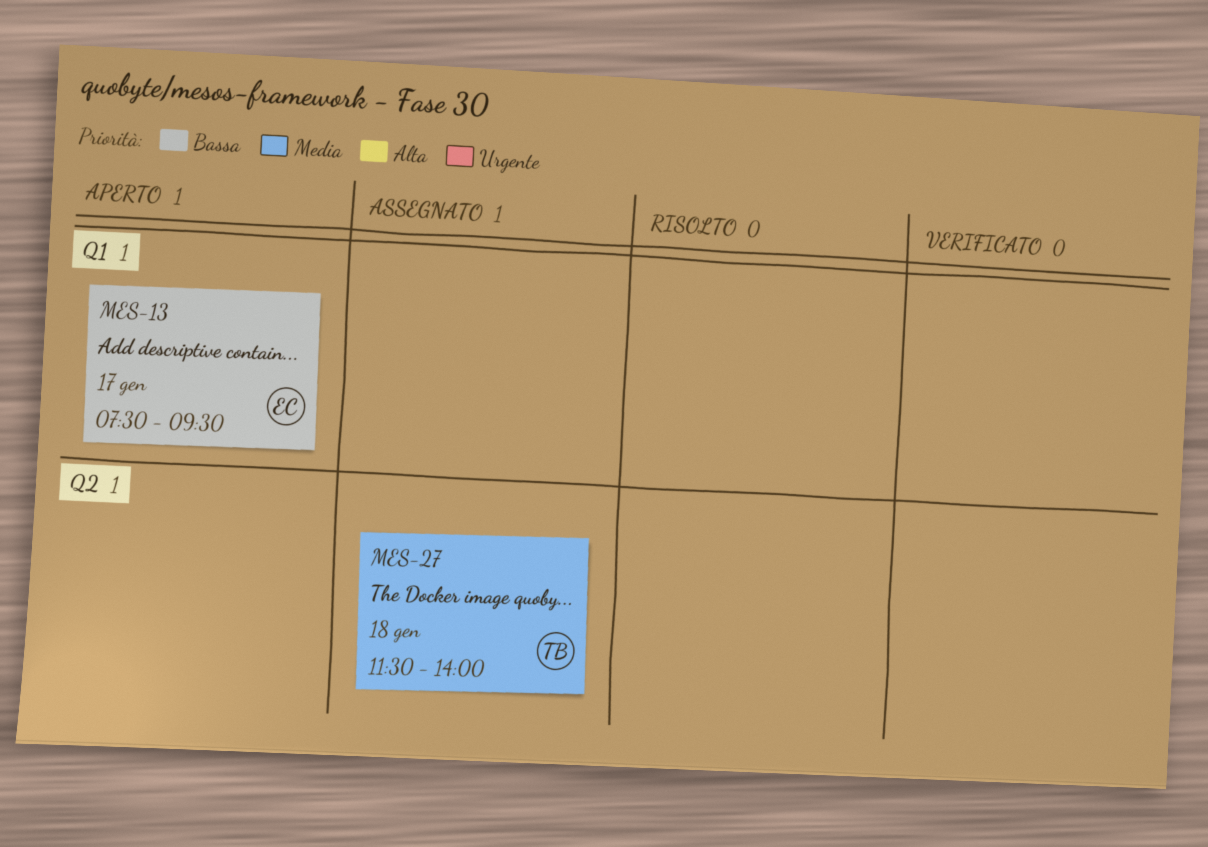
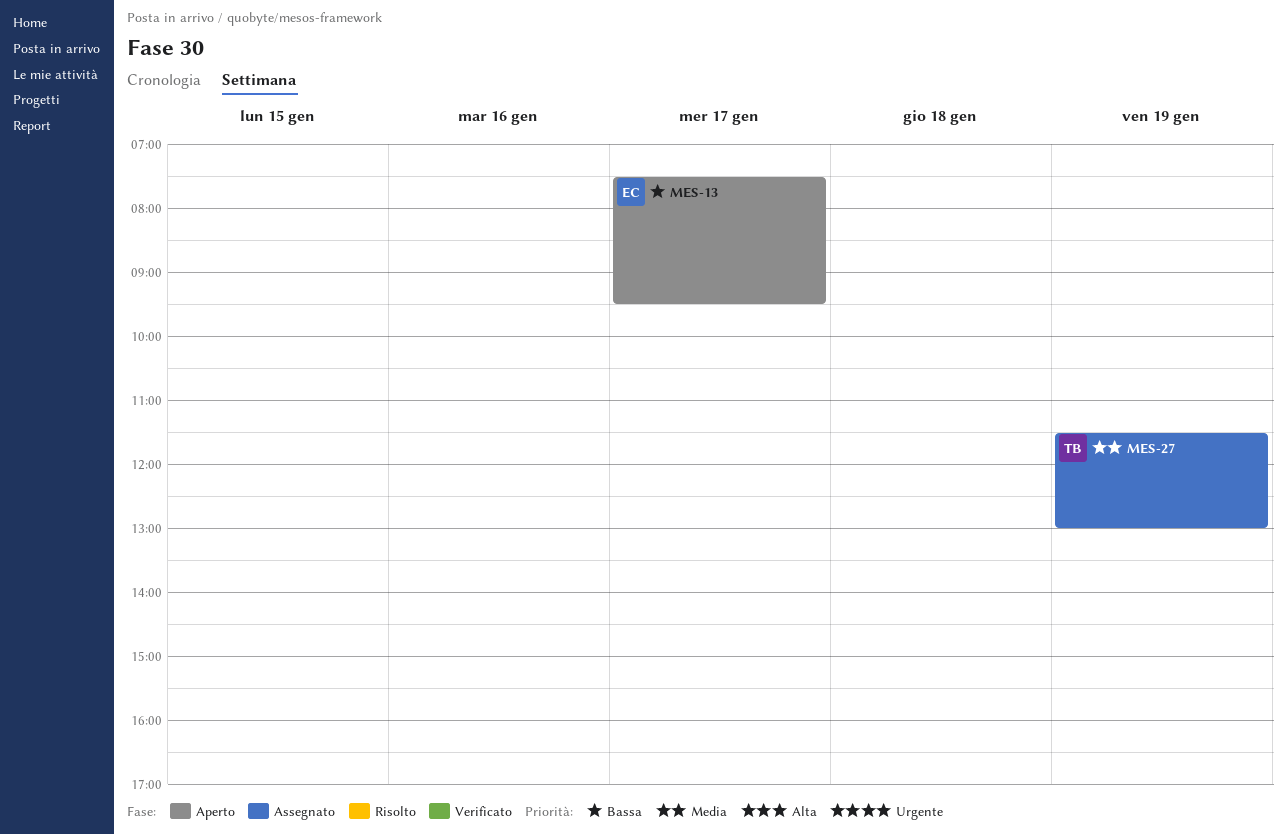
MES-27, day: Jan 18 -> Jan 19
MES-27, ends: 14:00 -> 13:00

